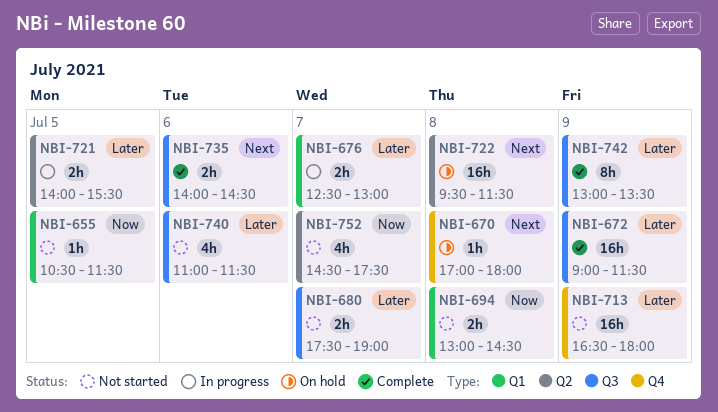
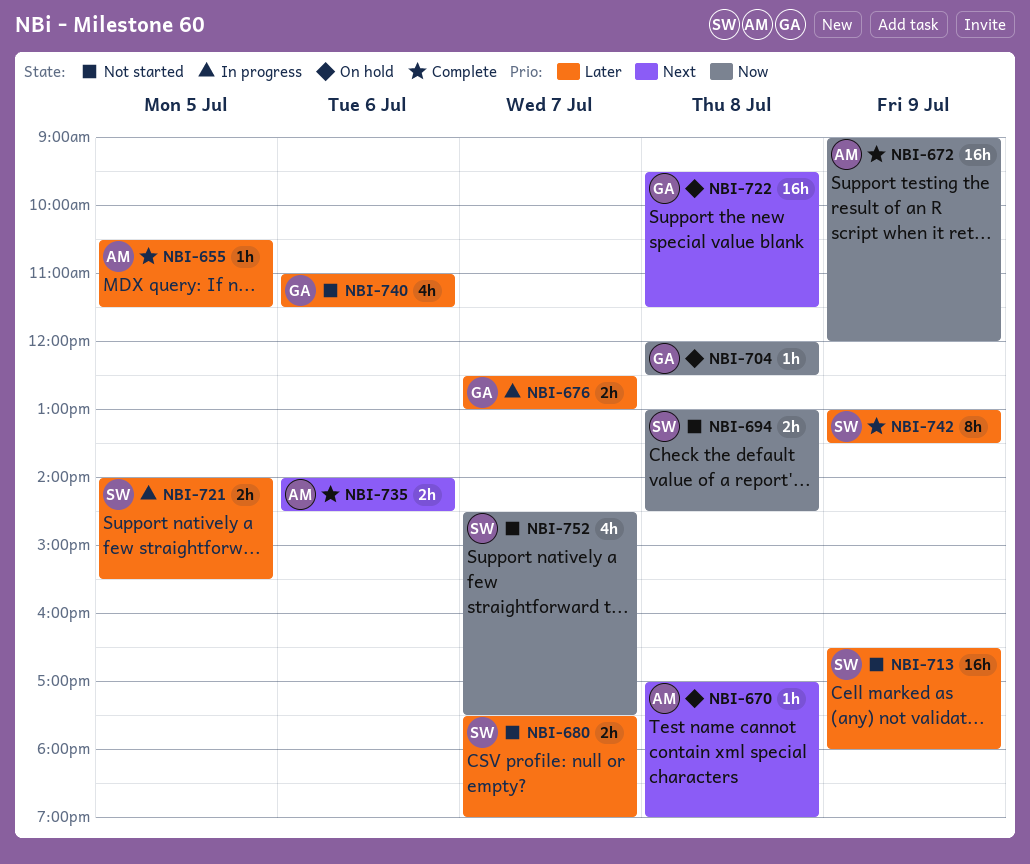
NBI-655, status: Not started -> Complete
NBI-655, priority: Now -> Later
NBI-670, ends: 18:00 -> 19:00
NBI-672, priority: Later -> Now
NBI-672, ends: 11:30 -> 12:00
NBI-704: none -> present

